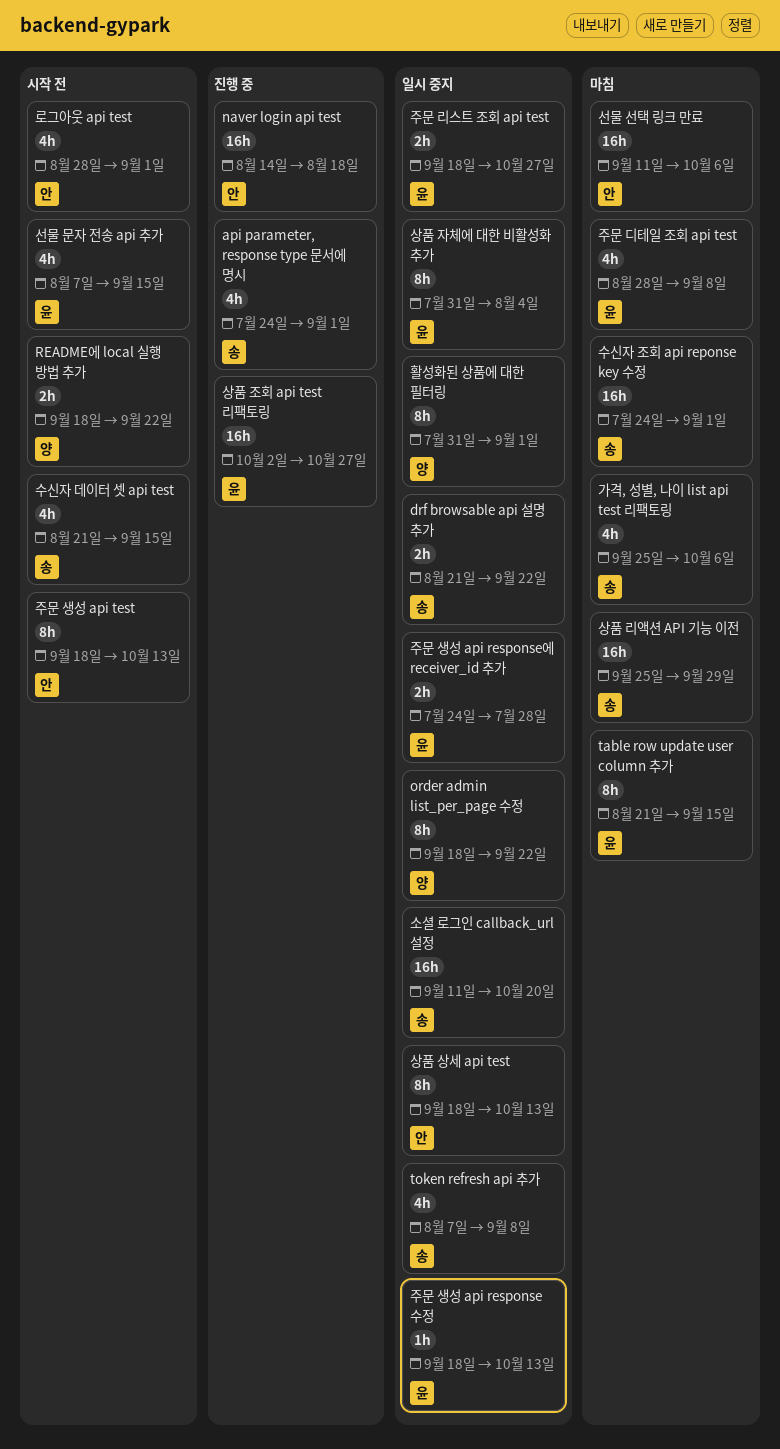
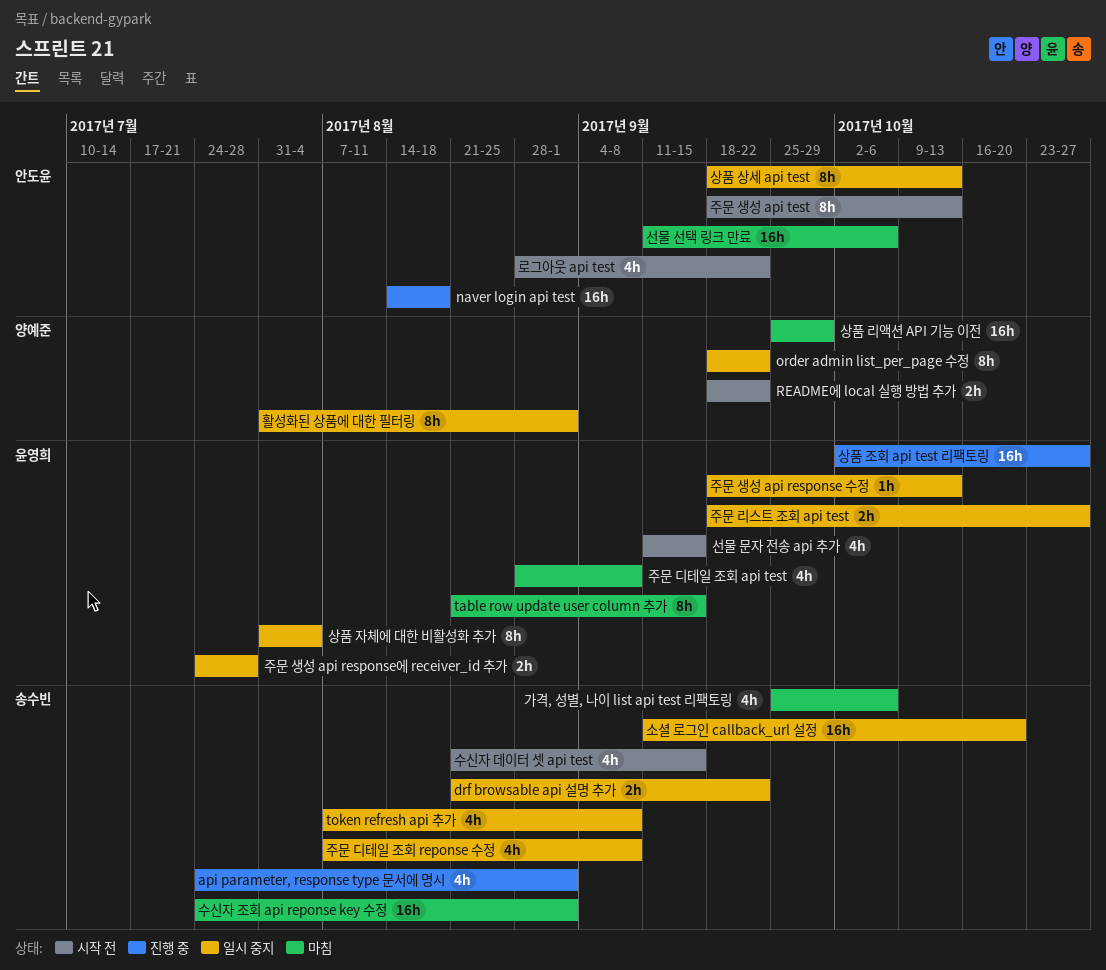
로그아웃 api test, due: Sep 1 -> Sep 22
상품 리액션 API 기능 이전, owner: 송수빈 -> 양예준
선물 문자 전송 api 추가, start: Aug 7 -> Sep 11
주문 디테일 조회 reponse 수정: none -> present

